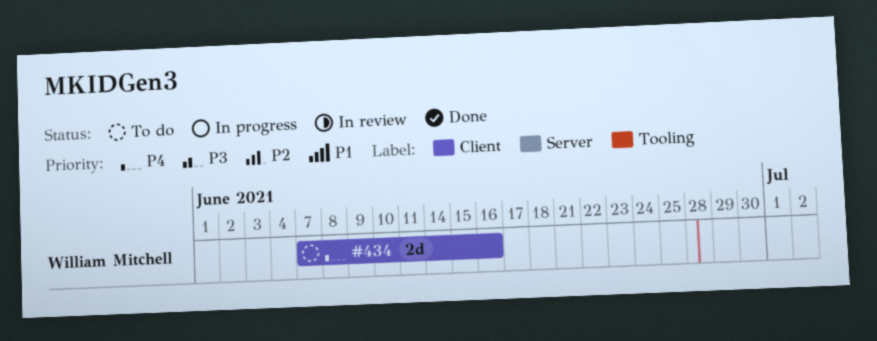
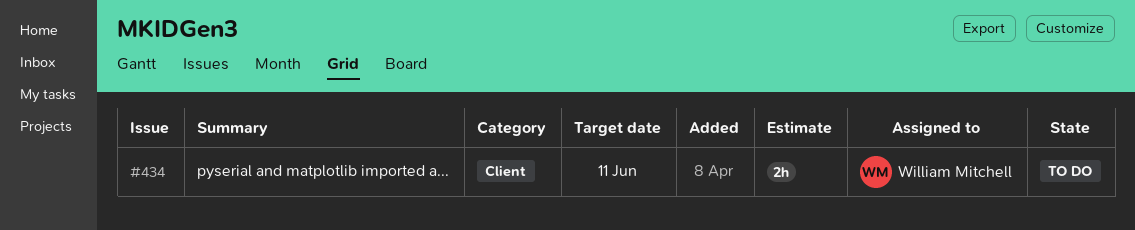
#434, estimate: 2d -> 2h
#434, due: Jun 16 -> Jun 11

